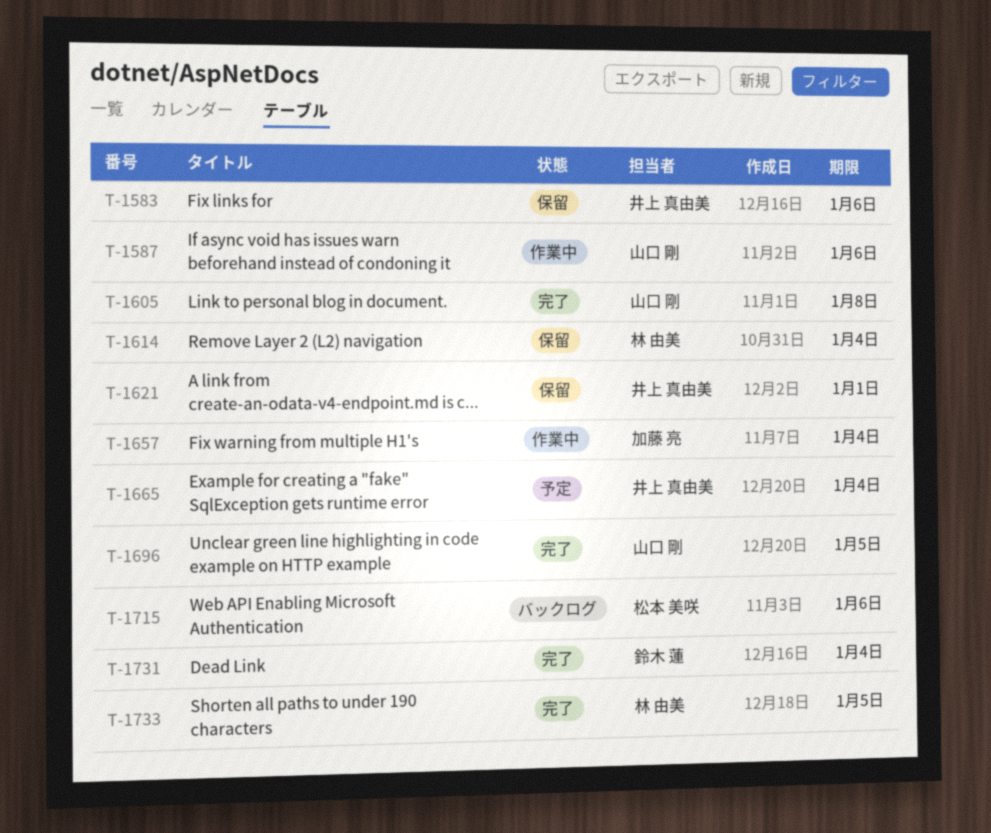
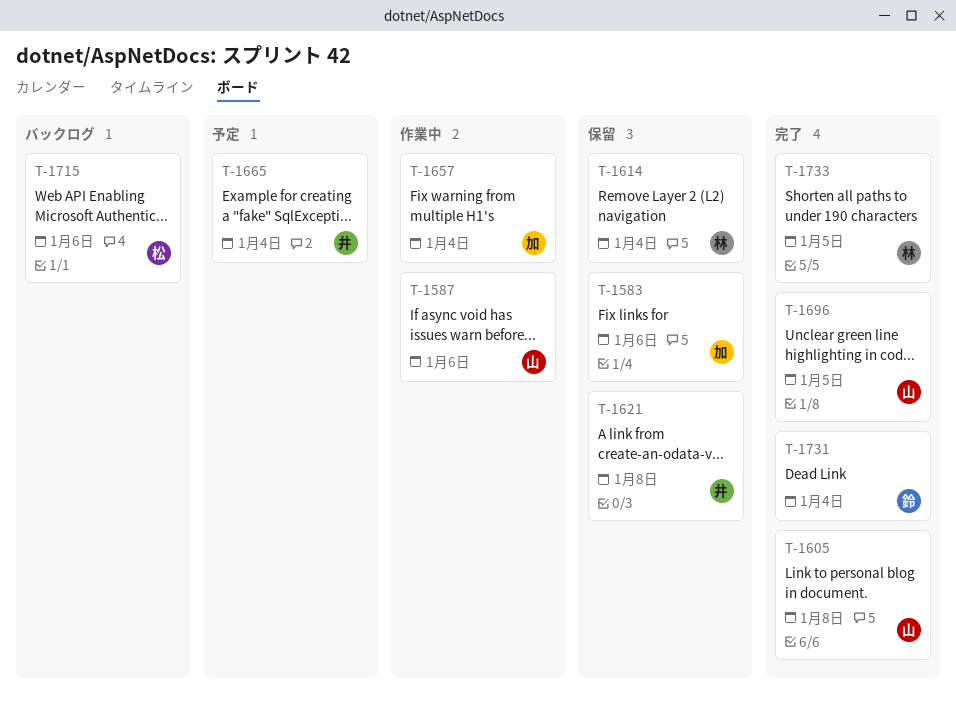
T-1583, owner: 井上 真由美 -> 加藤 亮
T-1621, due: Jan 1 -> Jan 8

